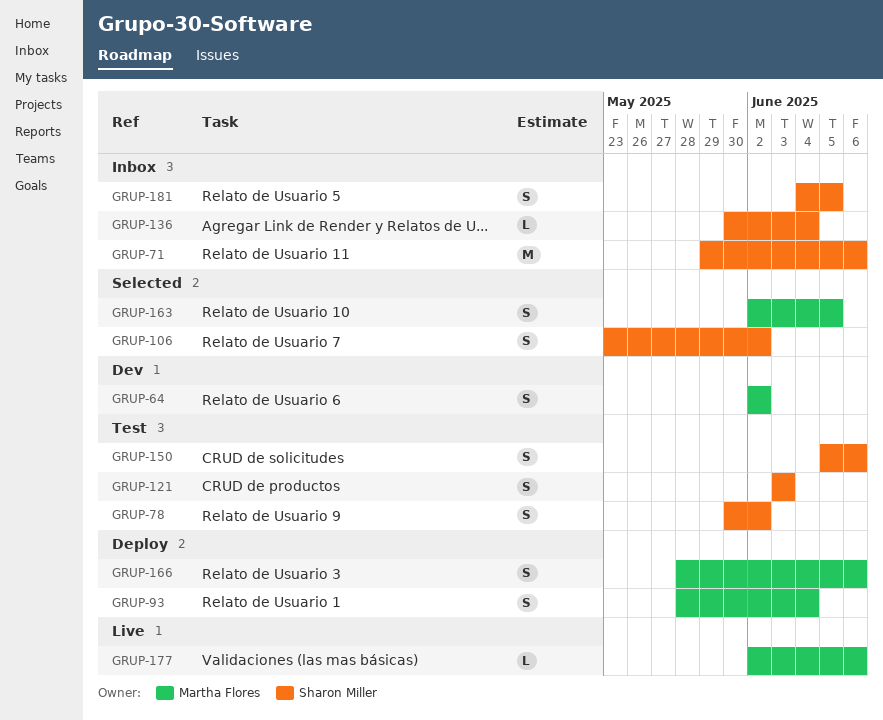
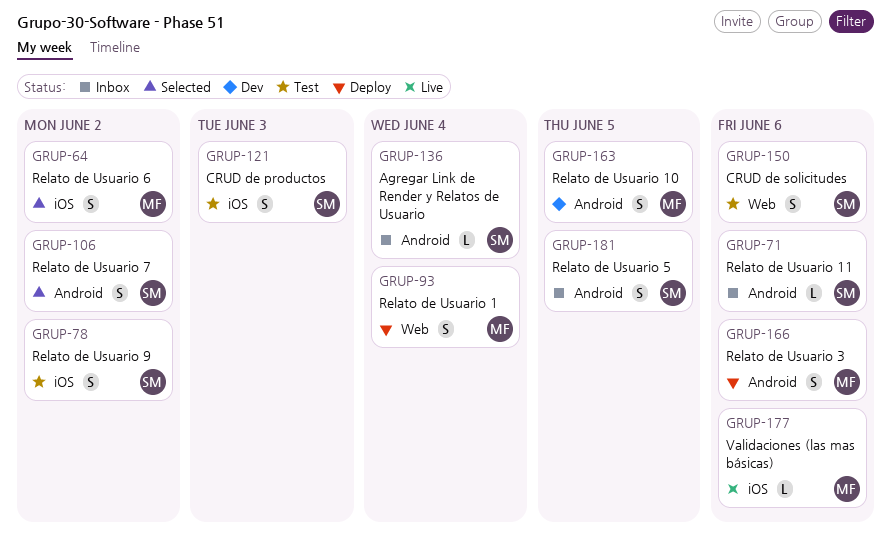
GRUP-64, status: Dev -> Selected
GRUP-71, estimate: M -> L
GRUP-163, status: Selected -> Dev

